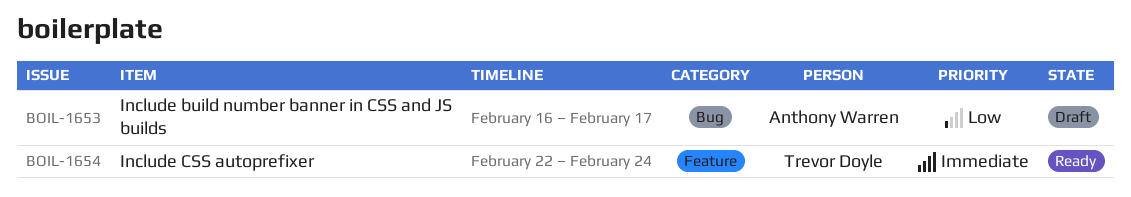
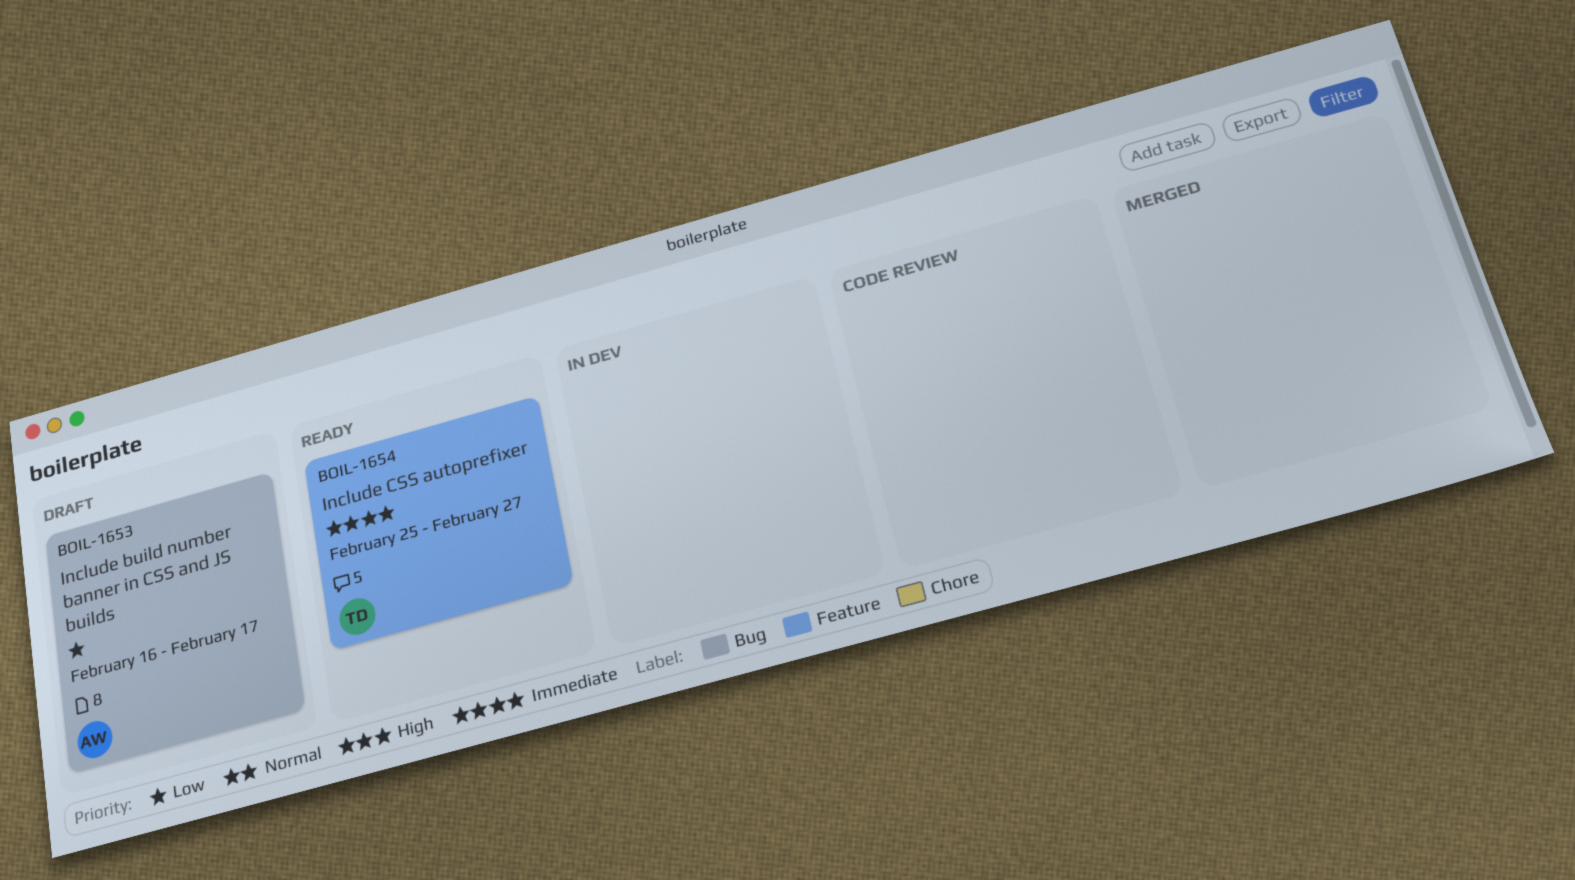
BOIL-1654, start: Feb 22 -> Feb 25
BOIL-1654, due: Feb 24 -> Feb 27

